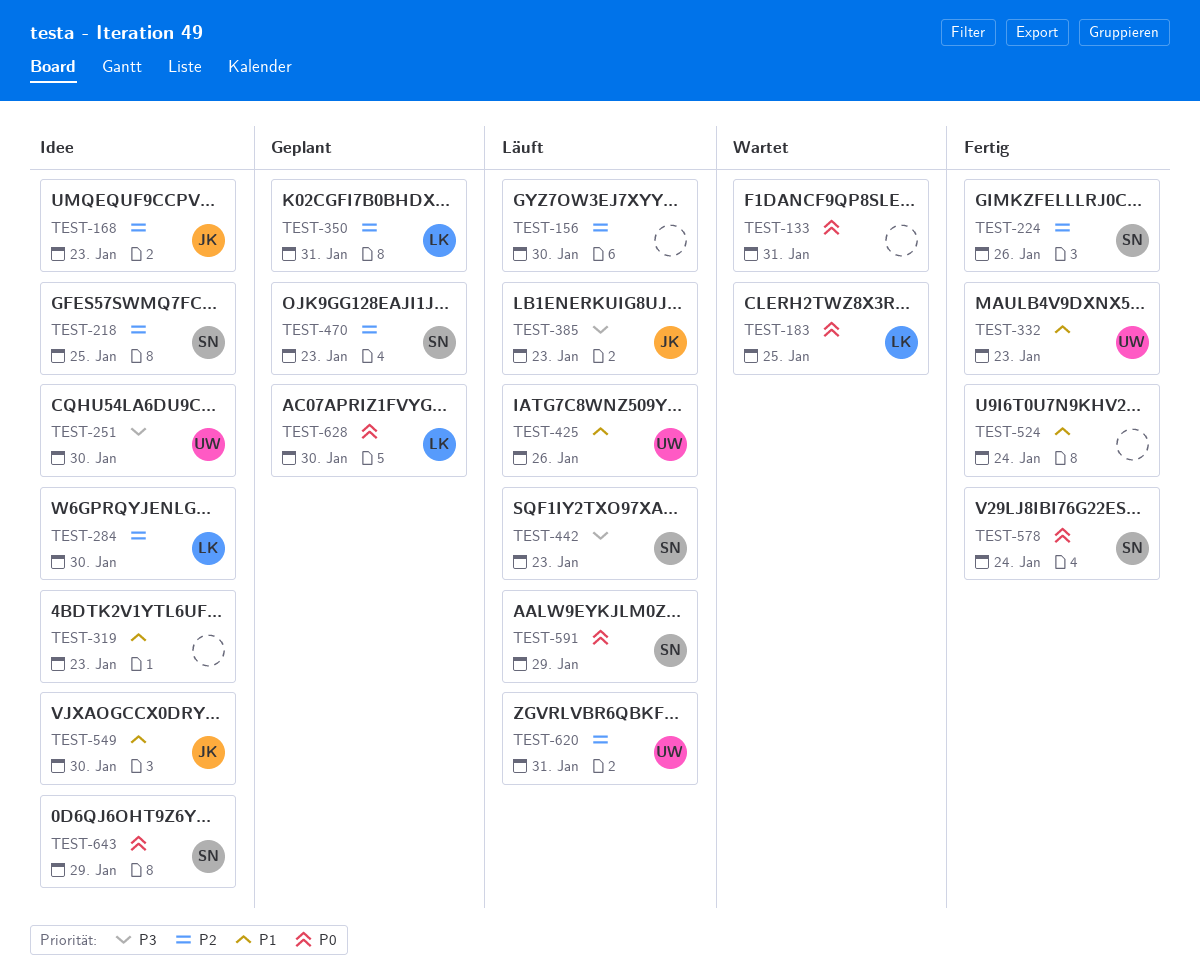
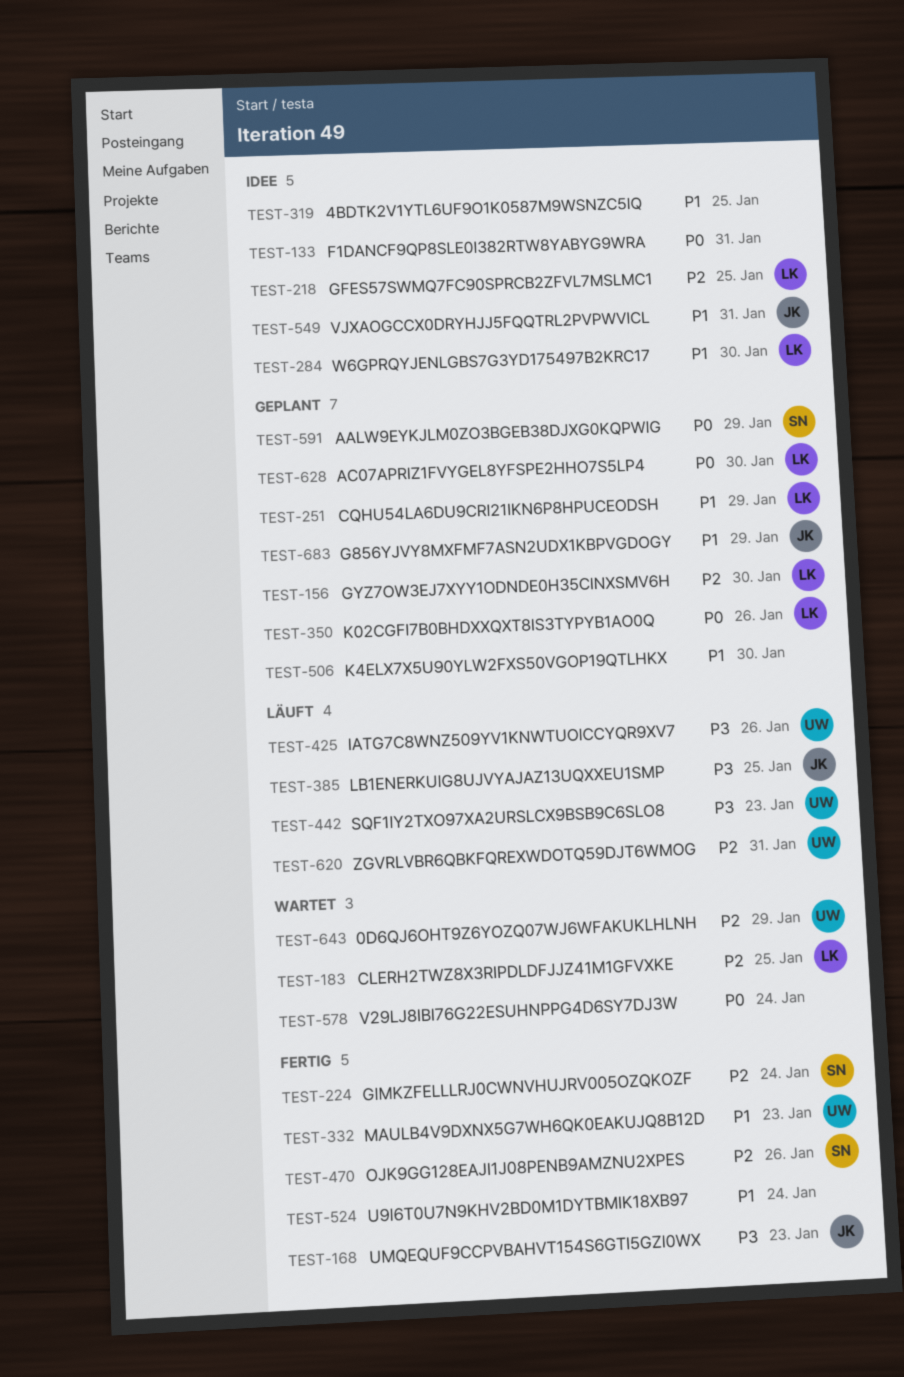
TEST-133, status: Wartet -> Idee
TEST-156, status: Läuft -> Geplant
TEST-156, owner: none -> LK
TEST-168, status: Idee -> Fertig
TEST-168, priority: P2 -> P3
TEST-183, priority: P0 -> P2
TEST-218, owner: SN -> LK
TEST-224, due: Jan 26 -> Jan 24
TEST-251, status: Idee -> Geplant
TEST-251, owner: UW -> LK
TEST-251, priority: P3 -> P1
TEST-251, due: Jan 30 -> Jan 29
TEST-284, priority: P2 -> P1
TEST-319, due: Jan 23 -> Jan 25
TEST-350, priority: P2 -> P0
TEST-350, due: Jan 31 -> Jan 26
TEST-385, due: Jan 23 -> Jan 25
TEST-425, priority: P1 -> P3
TEST-442, owner: SN -> UW
TEST-470, status: Geplant -> Fertig
TEST-470, due: Jan 23 -> Jan 26
TEST-506: none -> present
TEST-549, due: Jan 30 -> Jan 31
TEST-578, status: Fertig -> Wartet
TEST-578, owner: SN -> none
TEST-591, status: Läuft -> Geplant
TEST-643, status: Idee -> Wartet
TEST-643, owner: SN -> UW
TEST-643, priority: P0 -> P2
TEST-683: none -> present

